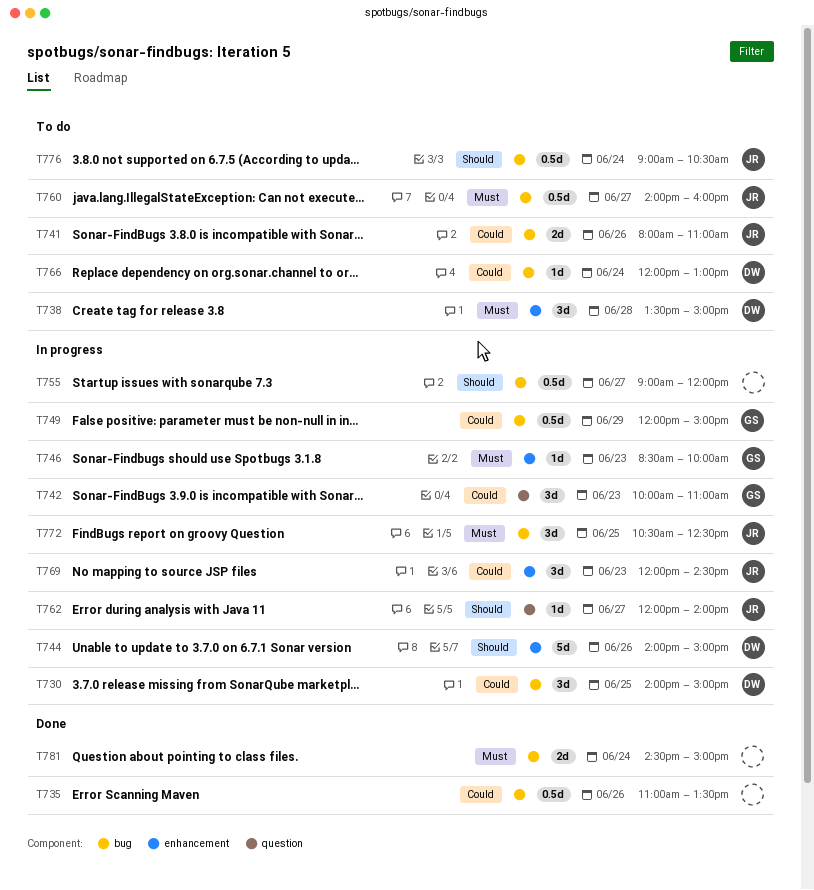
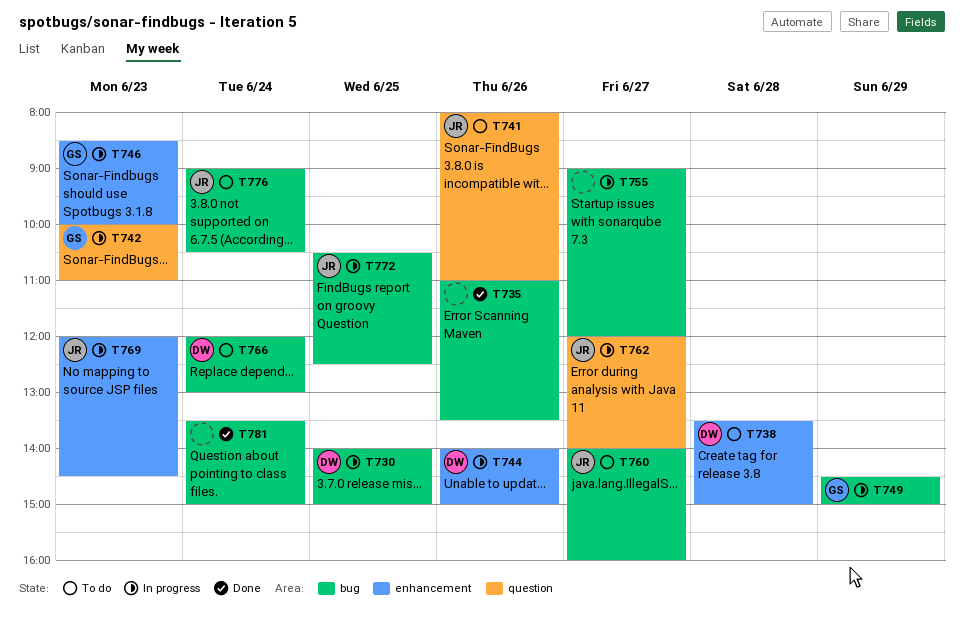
T741, label: bug -> question
T749, begins: 12:00 -> 14:30
T781, begins: 14:30 -> 13:30

